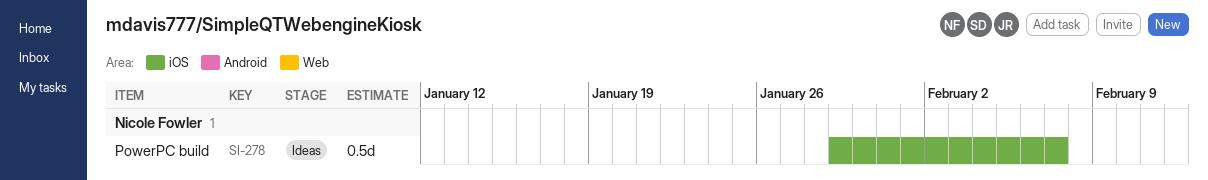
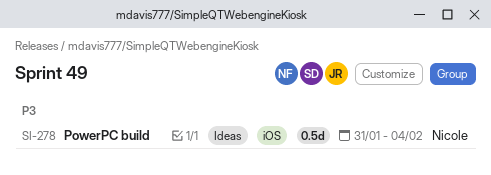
SI-278, start: Jan 29 -> Jan 31
SI-278, due: Feb 7 -> Feb 4

